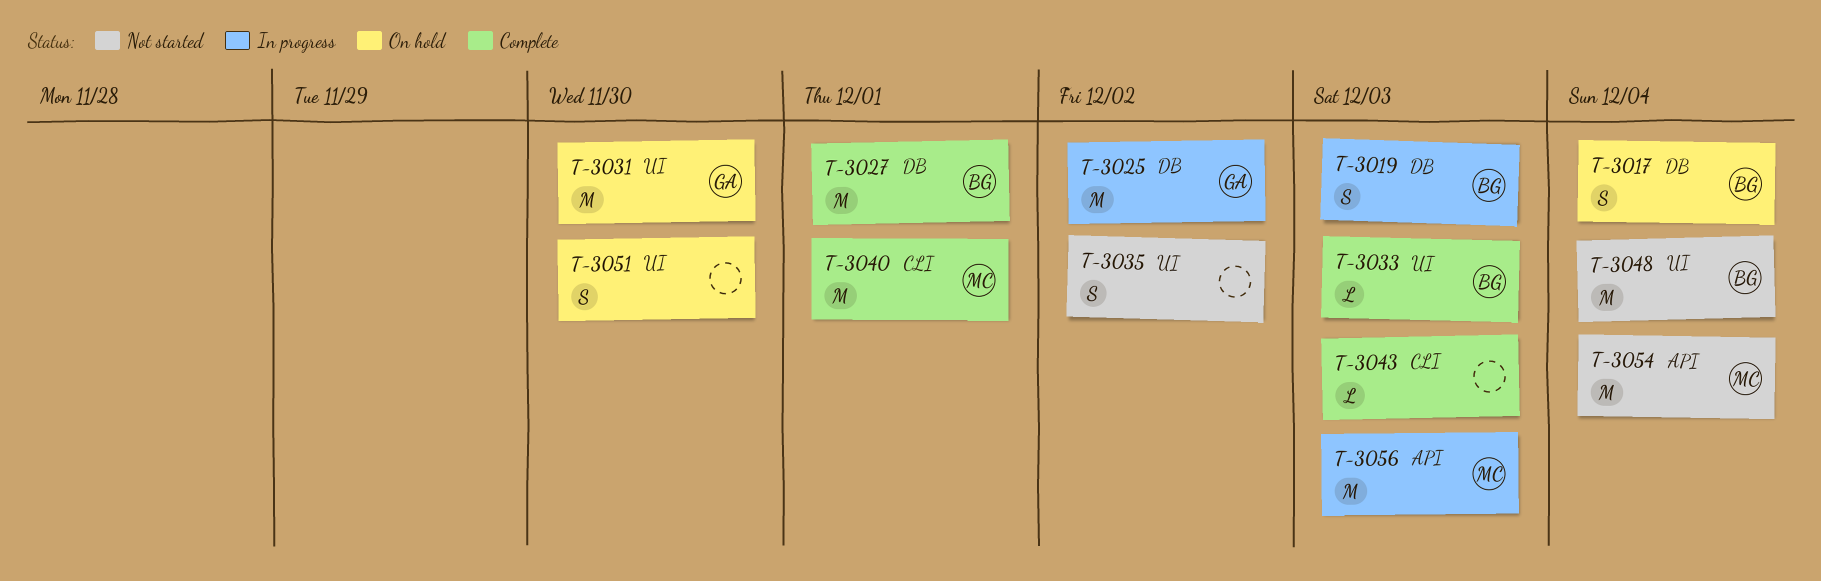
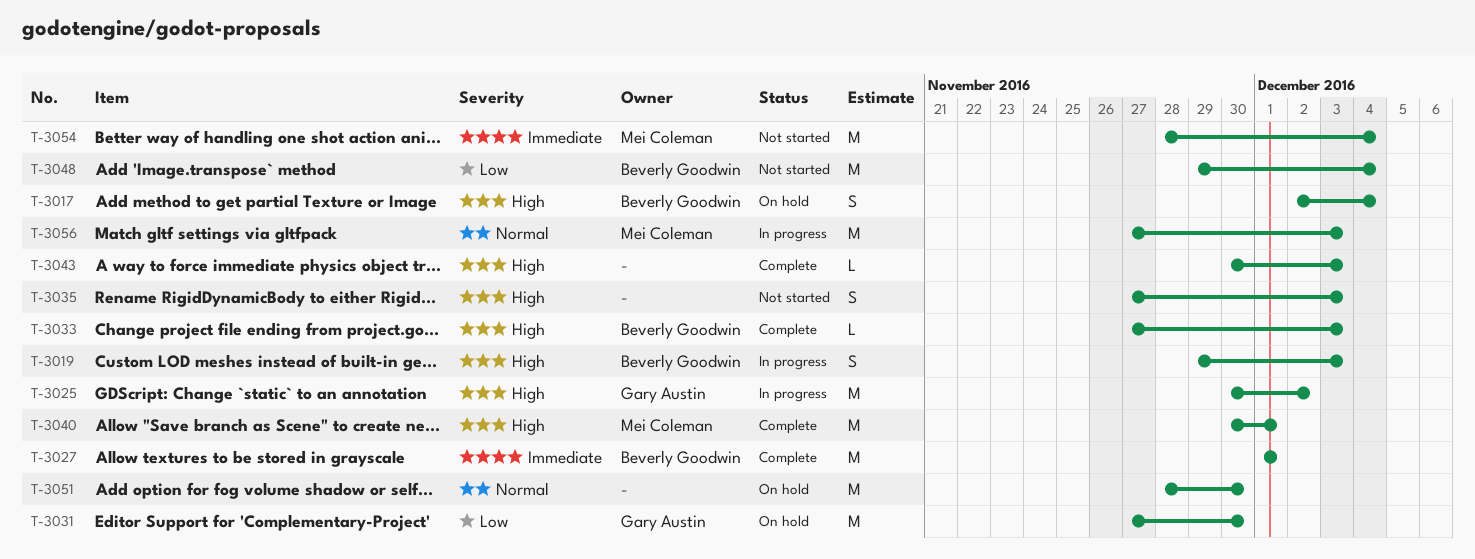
T-3035, due: Dec 2 -> Dec 3
T-3051, estimate: S -> M

